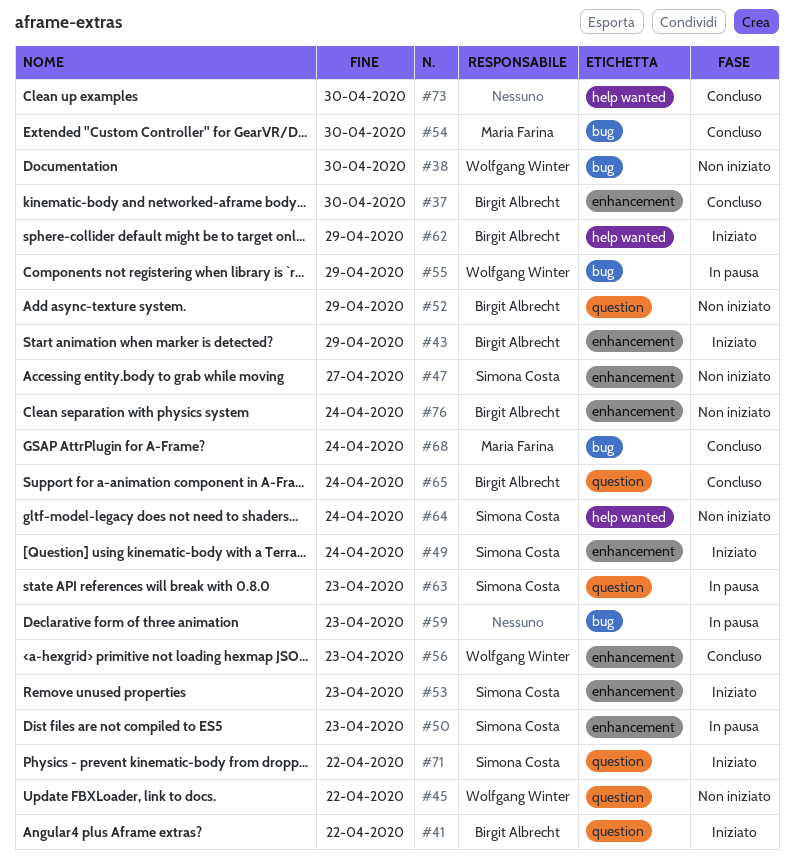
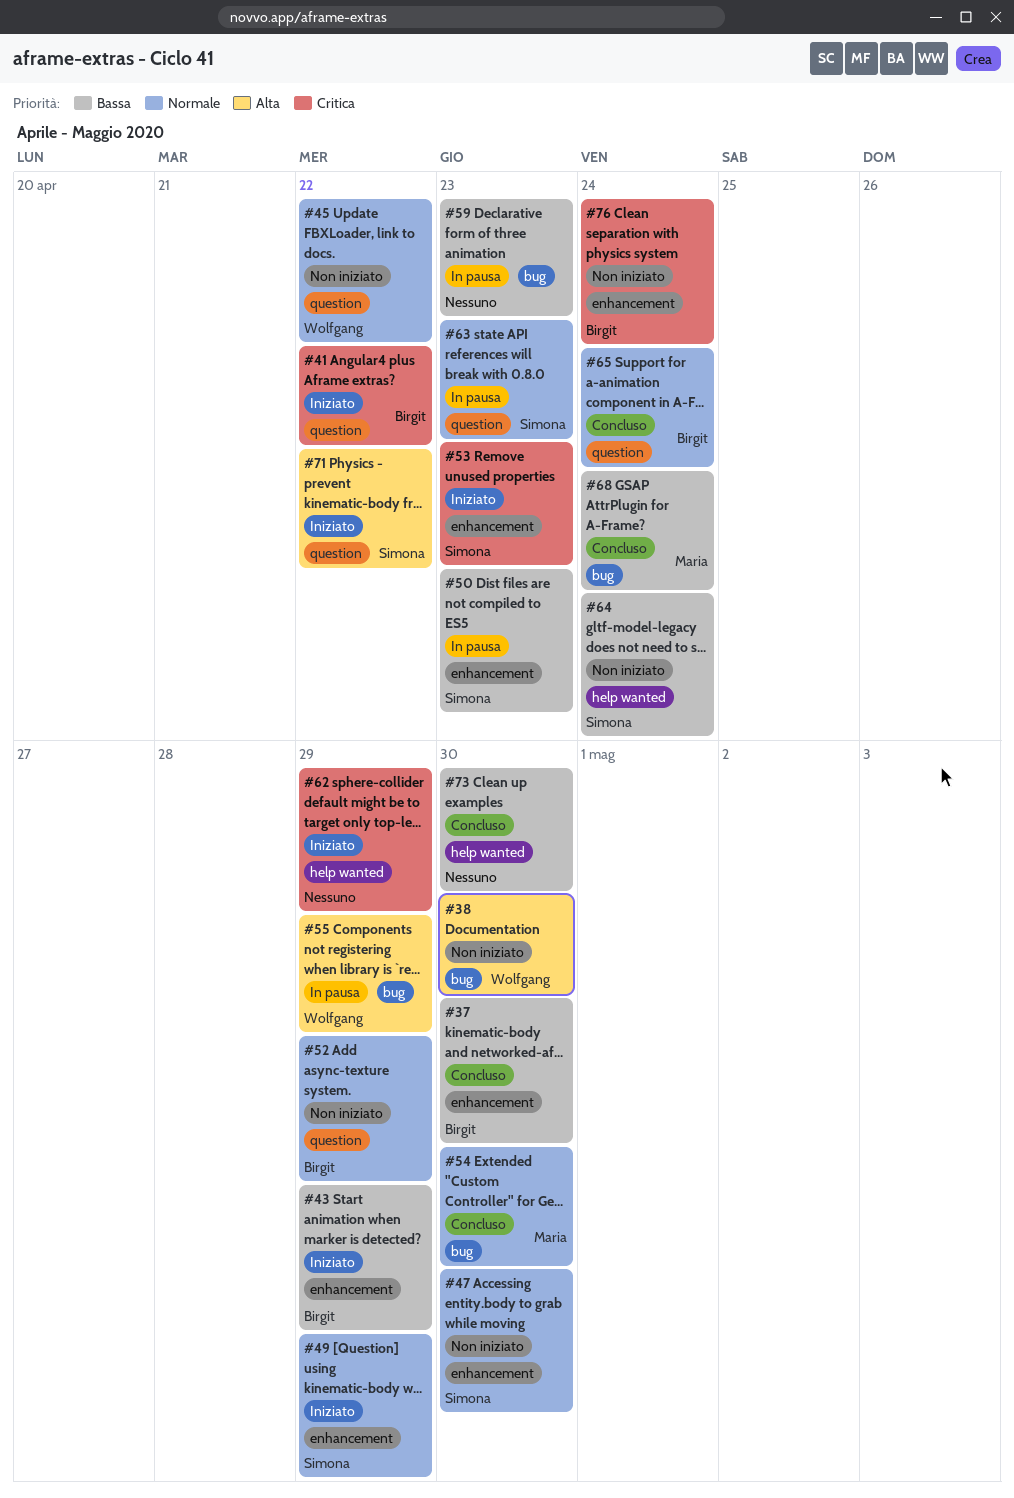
#47, due: Apr 27 -> Apr 30
#49, due: Apr 24 -> Apr 29
#56: present -> none
#62, owner: Birgit Albrecht -> none

